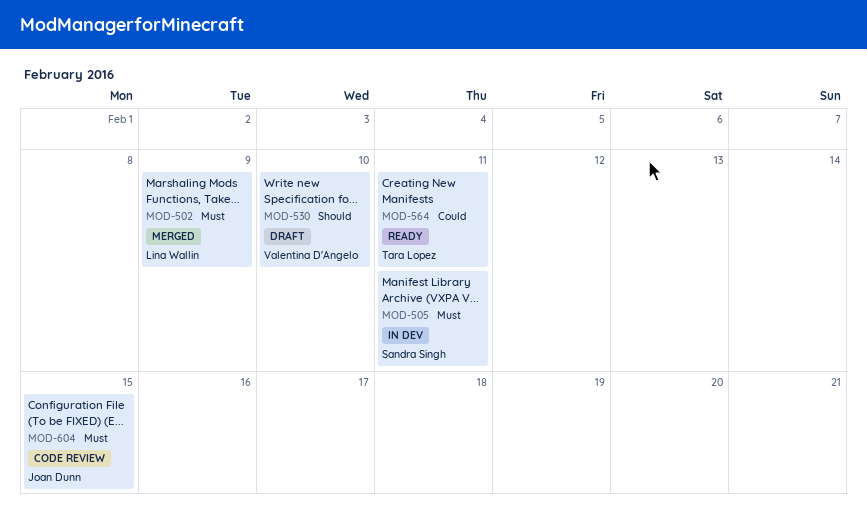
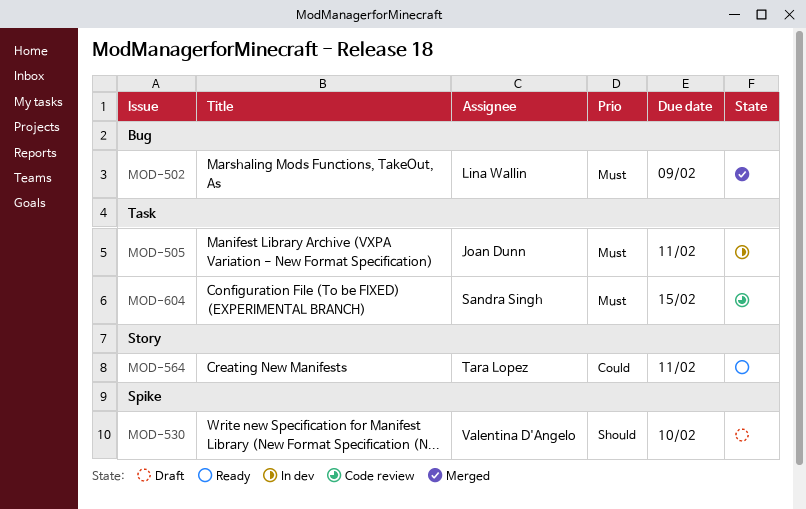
MOD-505, owner: Sandra Singh -> Joan Dunn
MOD-604, owner: Joan Dunn -> Sandra Singh

